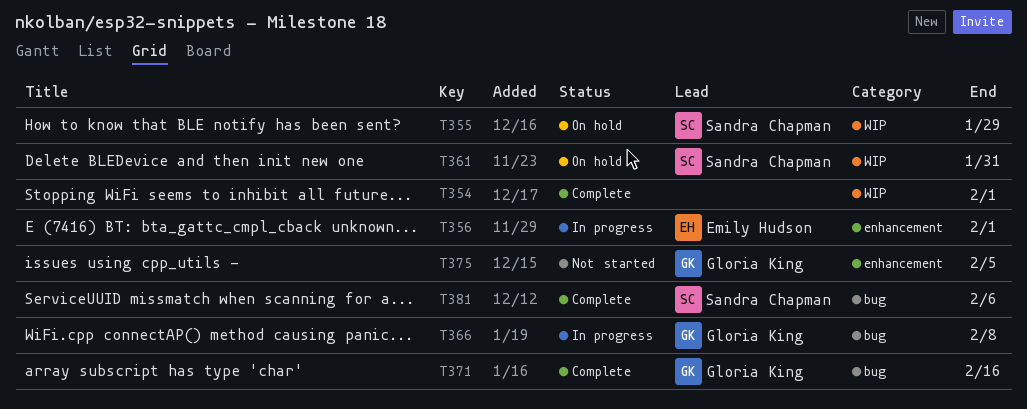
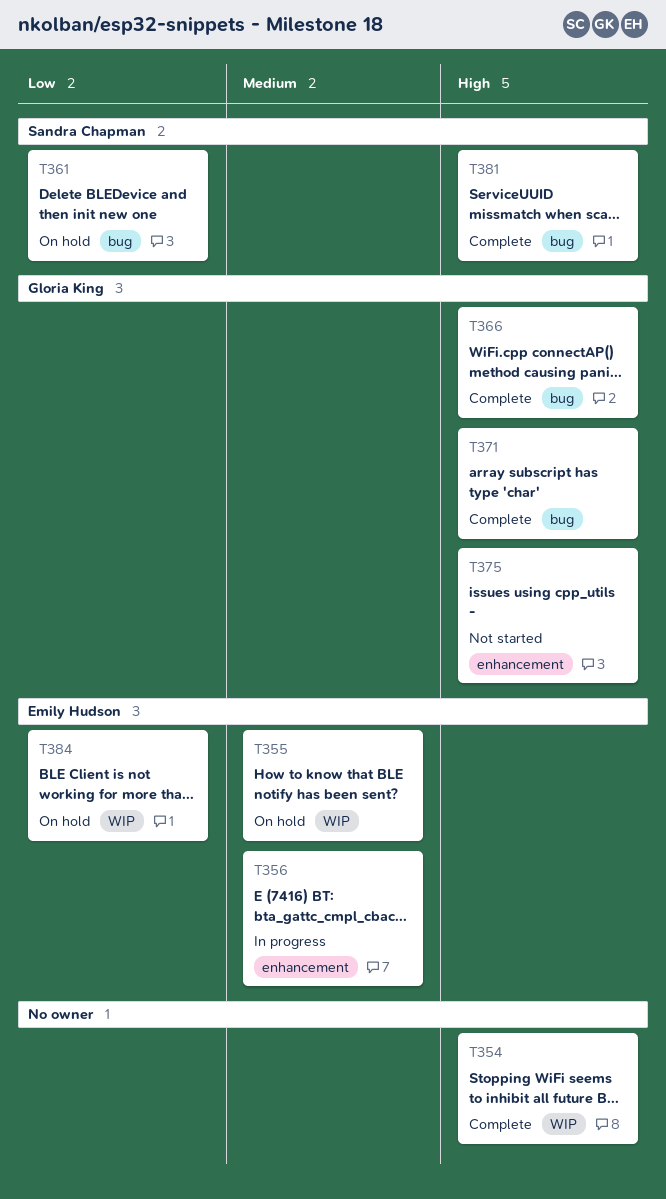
T355, owner: Sandra Chapman -> Emily Hudson
T361, label: WIP -> bug
T366, status: In progress -> Complete
T384: none -> present

